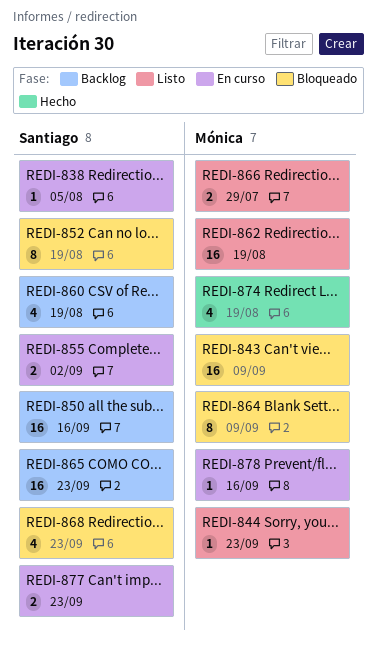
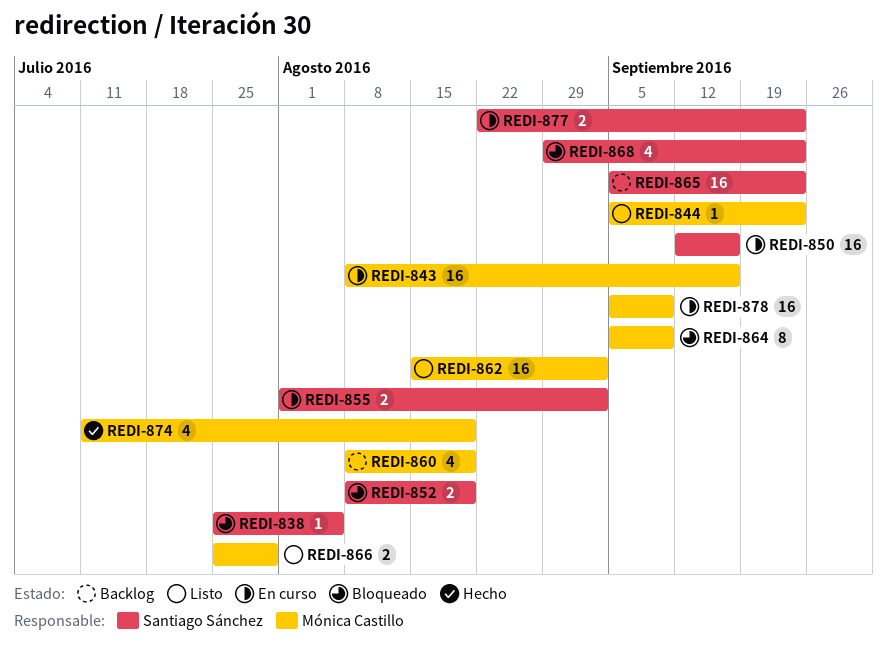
REDI-838, status: En curso -> Bloqueado
REDI-843, status: Bloqueado -> En curso
REDI-843, due: Sep 9 -> Sep 16
REDI-850, status: Backlog -> En curso
REDI-852, estimate: 8 -> 2
REDI-860, owner: Santiago Sánchez -> Mónica Castillo
REDI-862, due: Aug 19 -> Sep 2
REDI-878, estimate: 1 -> 16
REDI-878, due: Sep 16 -> Sep 9

